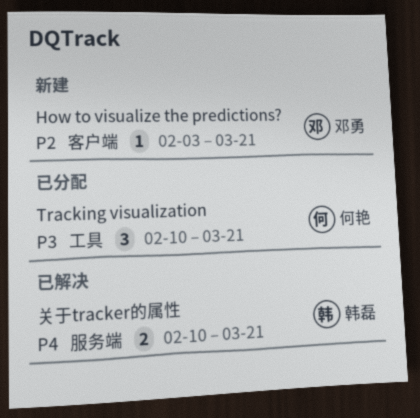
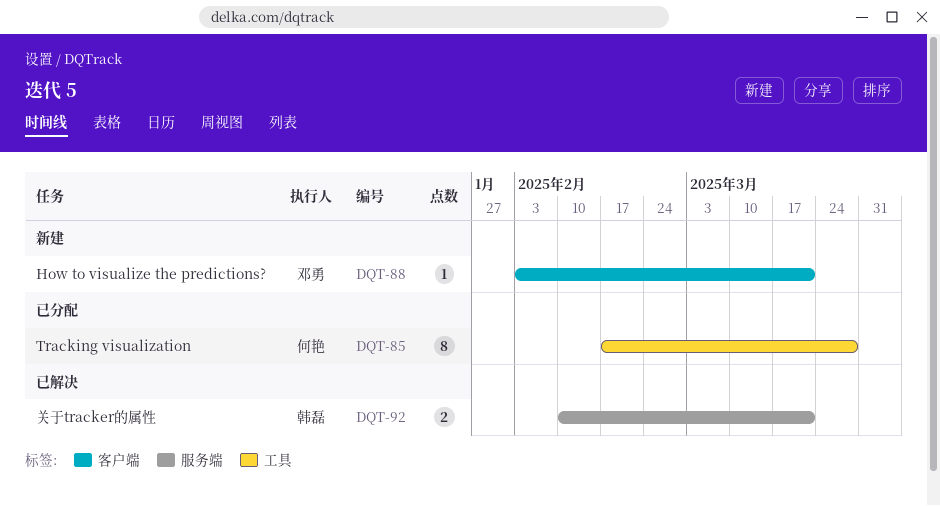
Tracking visualization, estimate: 3 -> 8
Tracking visualization, start: Feb 10 -> Feb 17
Tracking visualization, due: Mar 21 -> Mar 28

